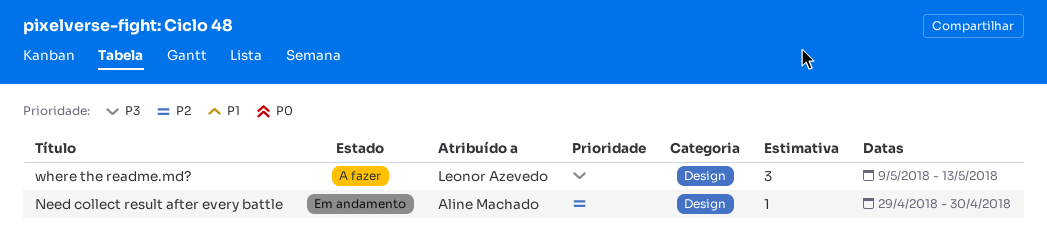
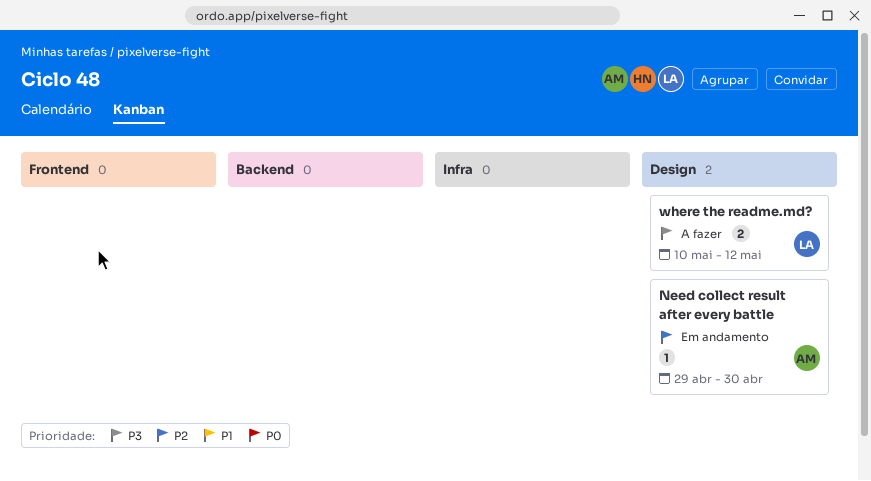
where the readme.md?, estimate: 3 -> 2
where the readme.md?, start: May 9 -> May 10
where the readme.md?, due: May 13 -> May 12

